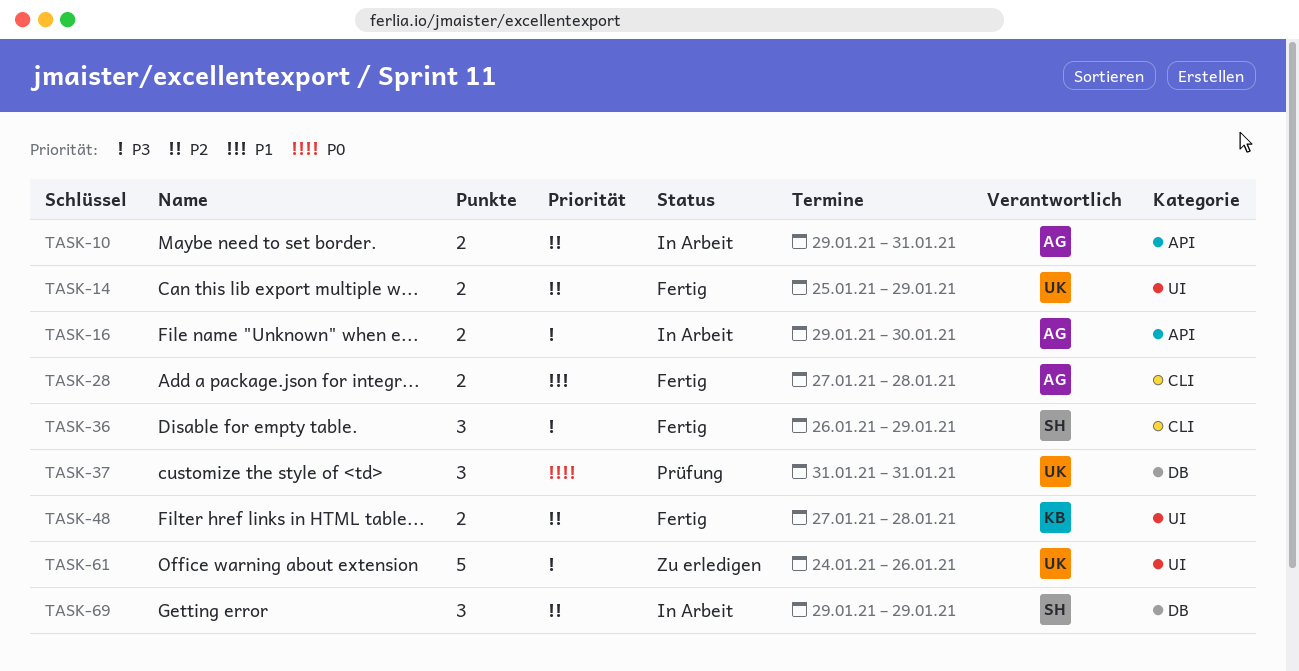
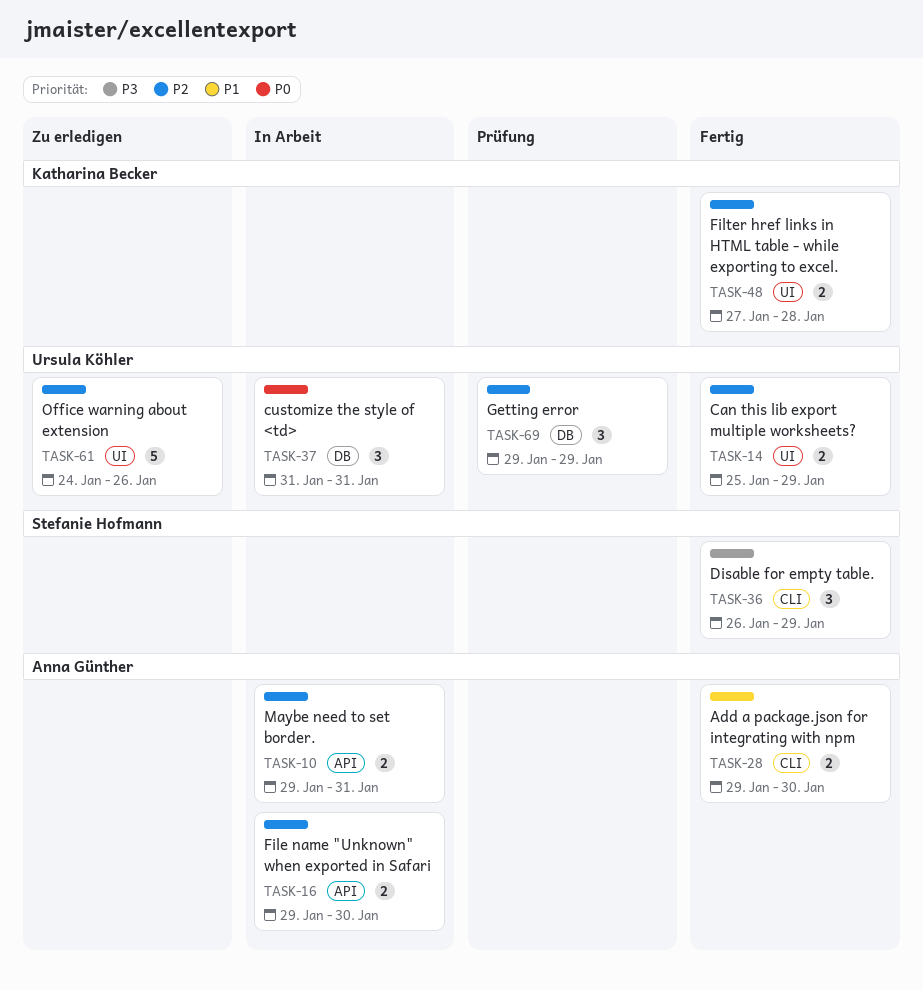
TASK-16, priority: P3 -> P2
TASK-28, start: Jan 27 -> Jan 29
TASK-28, due: Jan 28 -> Jan 30
TASK-37, status: Prüfung -> In Arbeit
TASK-61, priority: P3 -> P2
TASK-69, status: In Arbeit -> Prüfung
TASK-69, owner: Stefanie Hofmann -> Ursula Köhler

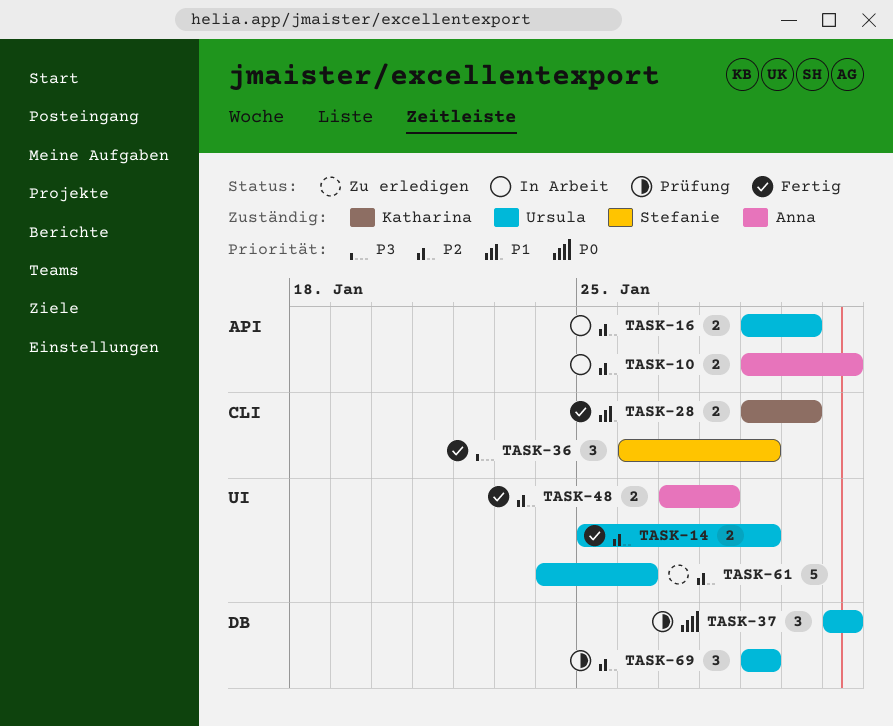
TASK-16, owner: Anna Günther -> Ursula Köhler
TASK-28, owner: Anna Günther -> Katharina Becker
TASK-37, status: In Arbeit -> Prüfung
TASK-48, owner: Katharina Becker -> Anna Günther

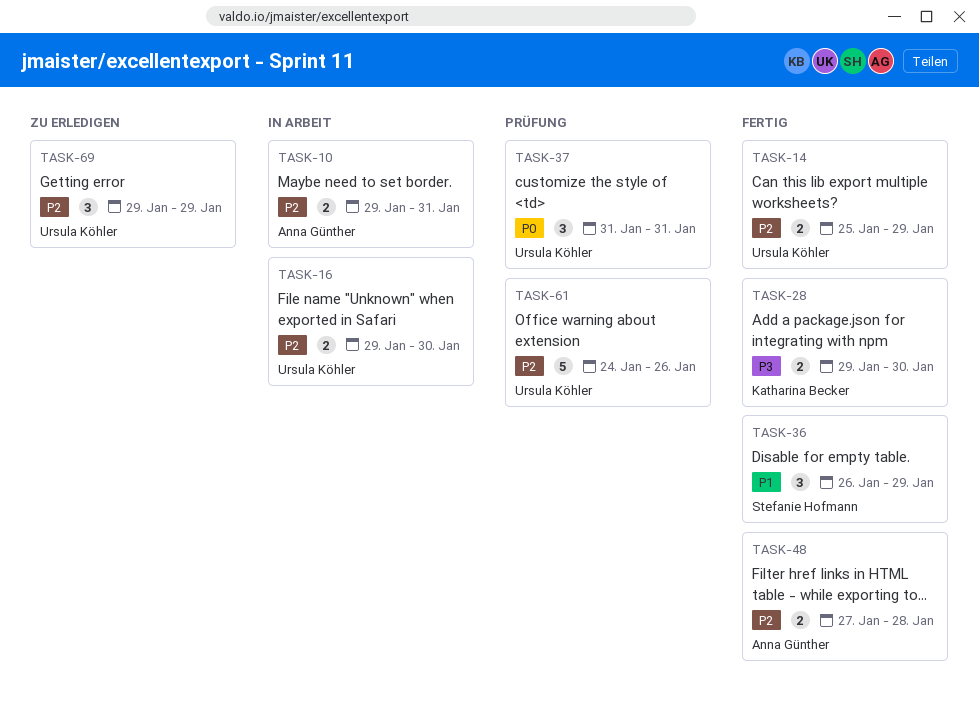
TASK-28, priority: P1 -> P3
TASK-36, priority: P3 -> P1
TASK-61, status: Zu erledigen -> Prüfung
TASK-69, status: Prüfung -> Zu erledigen

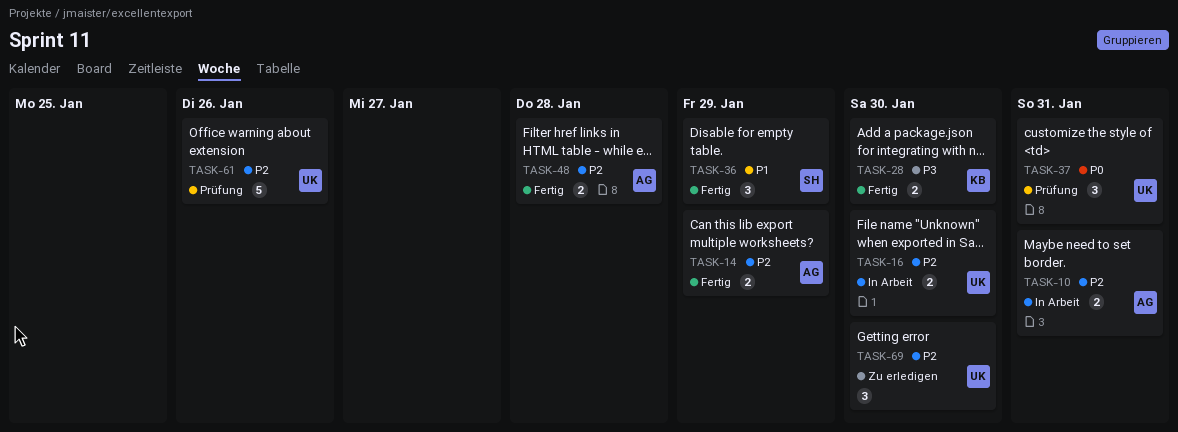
TASK-14, owner: Ursula Köhler -> Anna Günther
TASK-69, due: Jan 29 -> Jan 30

